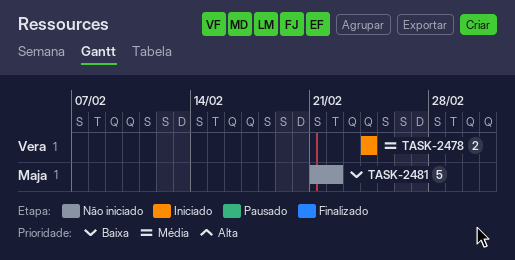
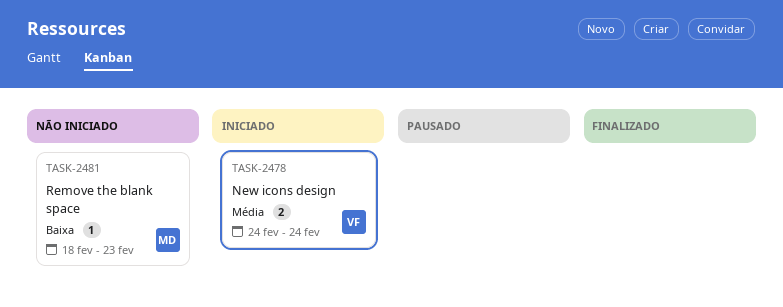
TASK-2481, estimate: 5 -> 1
TASK-2481, start: Feb 21 -> Feb 18
TASK-2481, due: Feb 22 -> Feb 23

